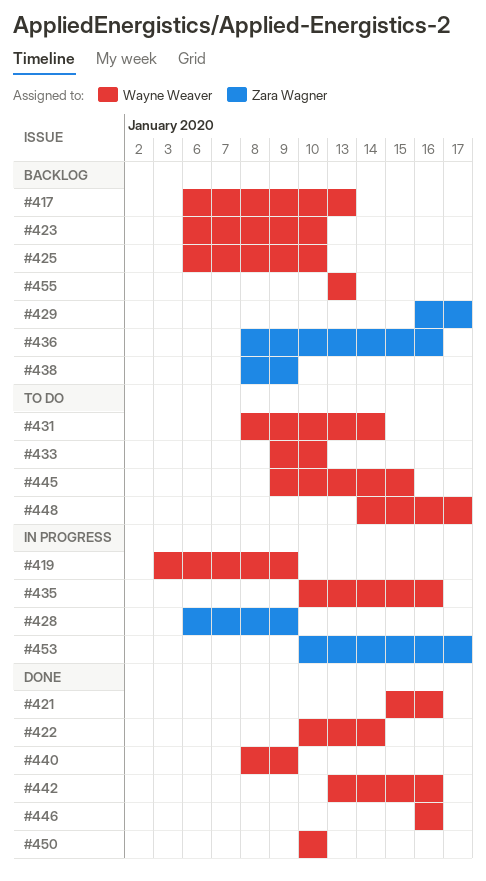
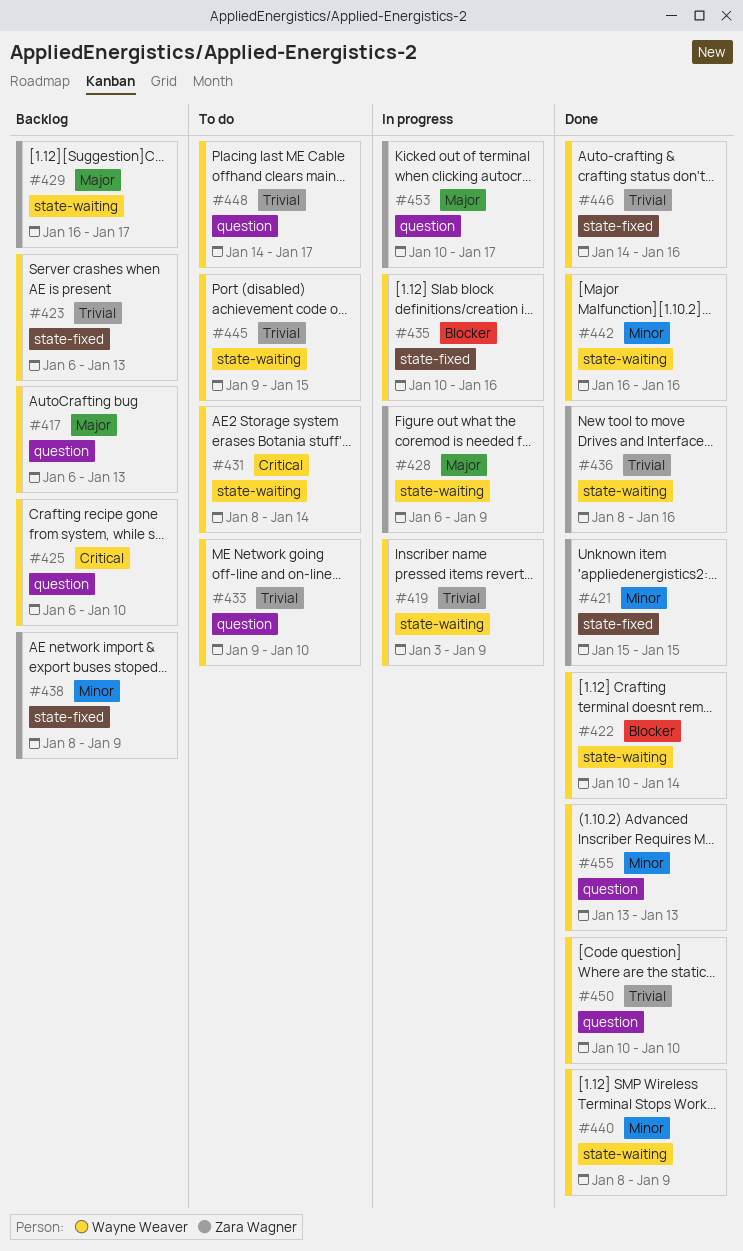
#421, owner: Wayne Weaver -> Zara Wagner
#421, due: Jan 16 -> Jan 15
#423, due: Jan 10 -> Jan 13
#436, status: Backlog -> Done
#442, start: Jan 13 -> Jan 16
#446, start: Jan 16 -> Jan 14
#455, status: Backlog -> Done

